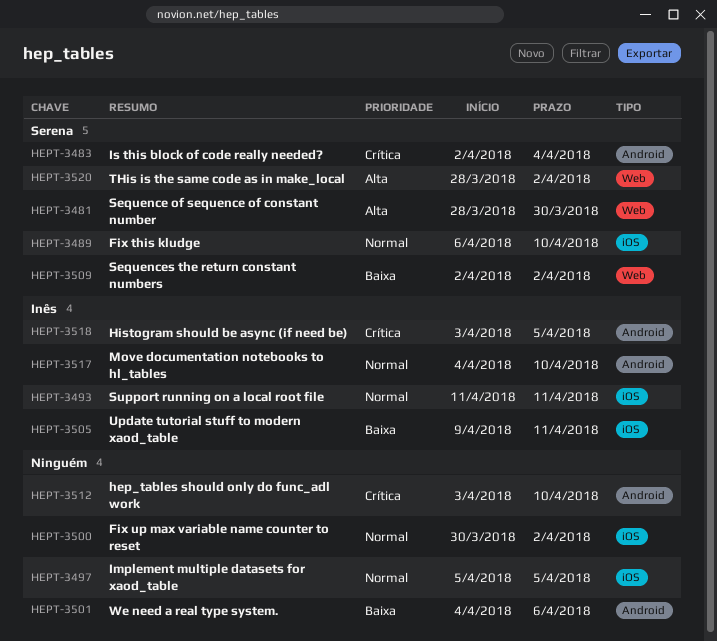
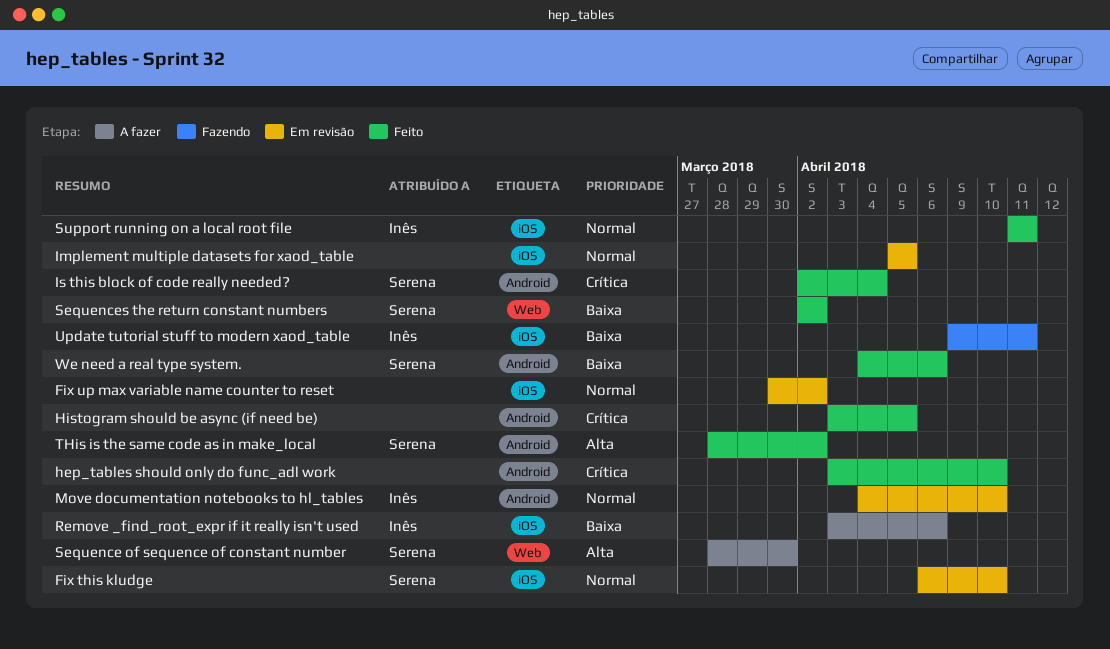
Histogram should be async (if need be), owner: Inês -> none
Remove _find_root_expr if it really isn't used: none -> present
THis is the same code as in make_local, label: Web -> Android
We need a real type system., owner: none -> Serena

